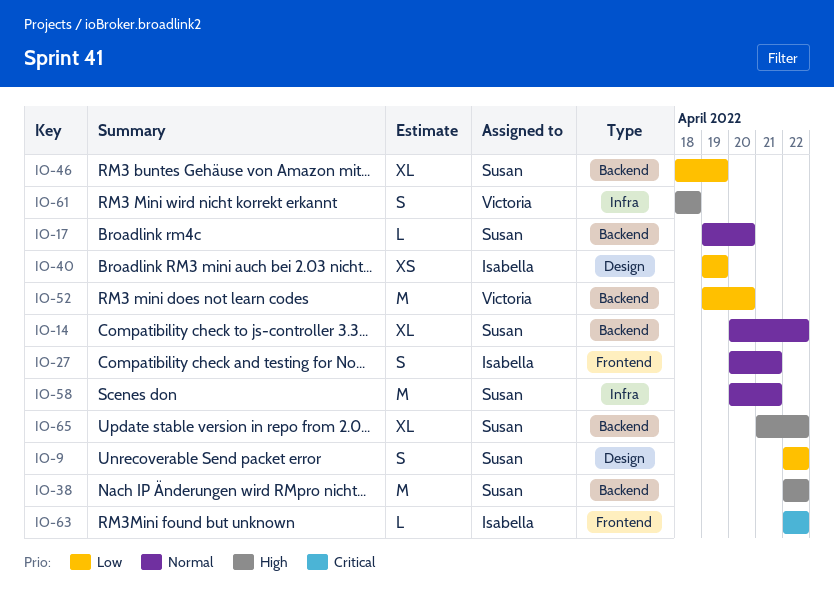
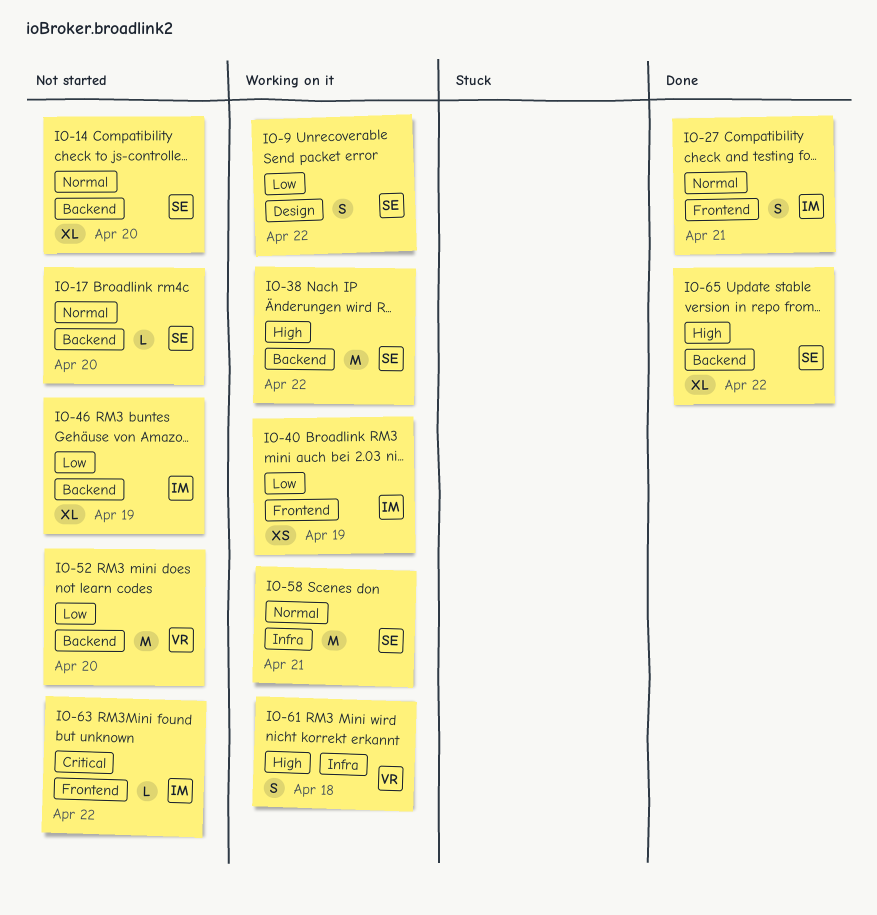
IO-14, due: Apr 22 -> Apr 20
IO-40, label: Design -> Frontend
IO-46, owner: Susan -> Isabella

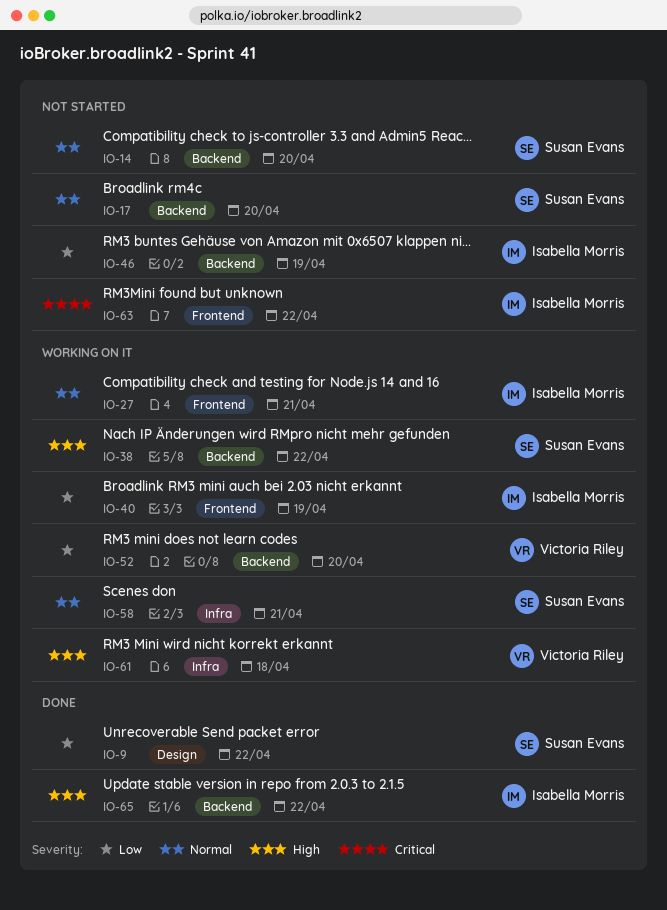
IO-9, status: Working on it -> Done
IO-27, status: Done -> Working on it
IO-52, status: Not started -> Working on it
IO-65, owner: Susan Evans -> Isabella Morris

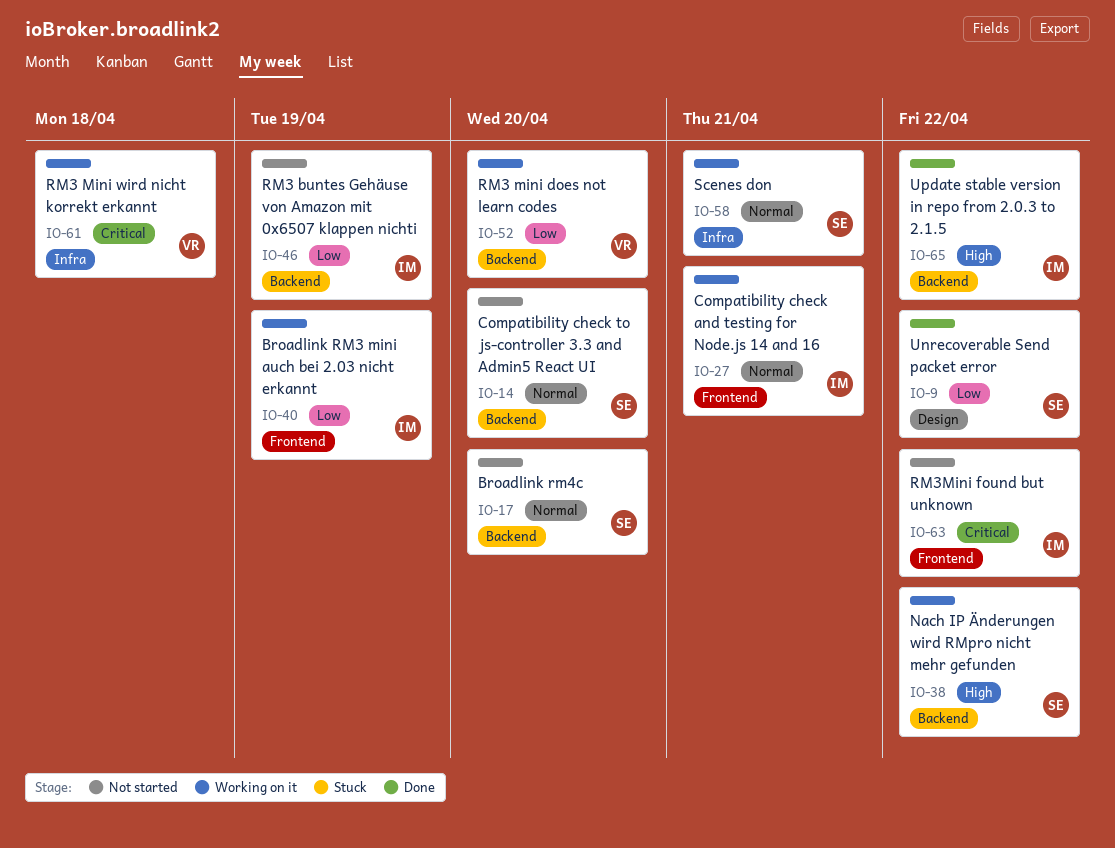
IO-61, priority: High -> Critical

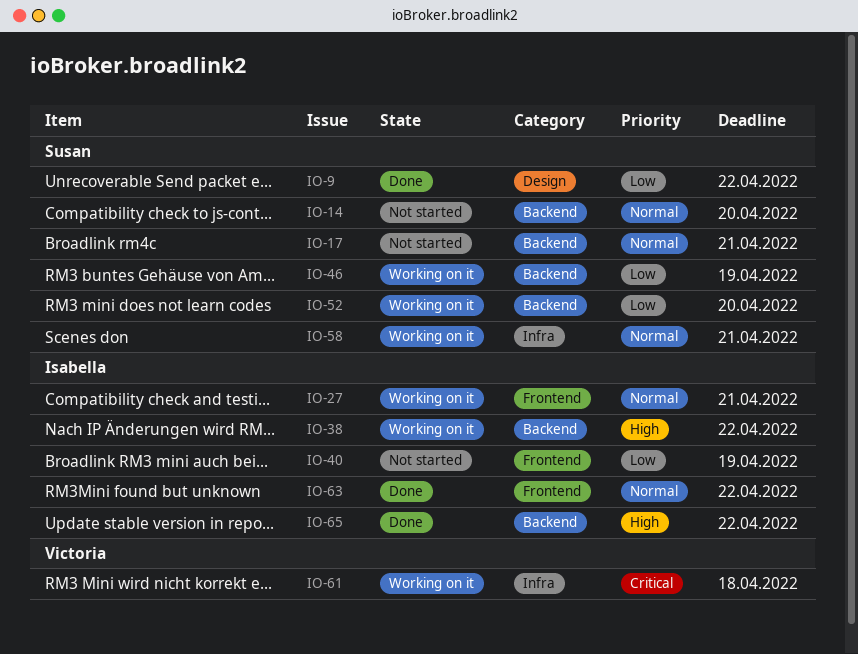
IO-17, due: Apr 20 -> Apr 21
IO-38, owner: Susan -> Isabella
IO-40, status: Working on it -> Not started
IO-46, status: Not started -> Working on it
IO-46, owner: Isabella -> Susan
IO-52, owner: Victoria -> Susan
IO-63, status: Not started -> Done
IO-63, priority: Critical -> Normal

